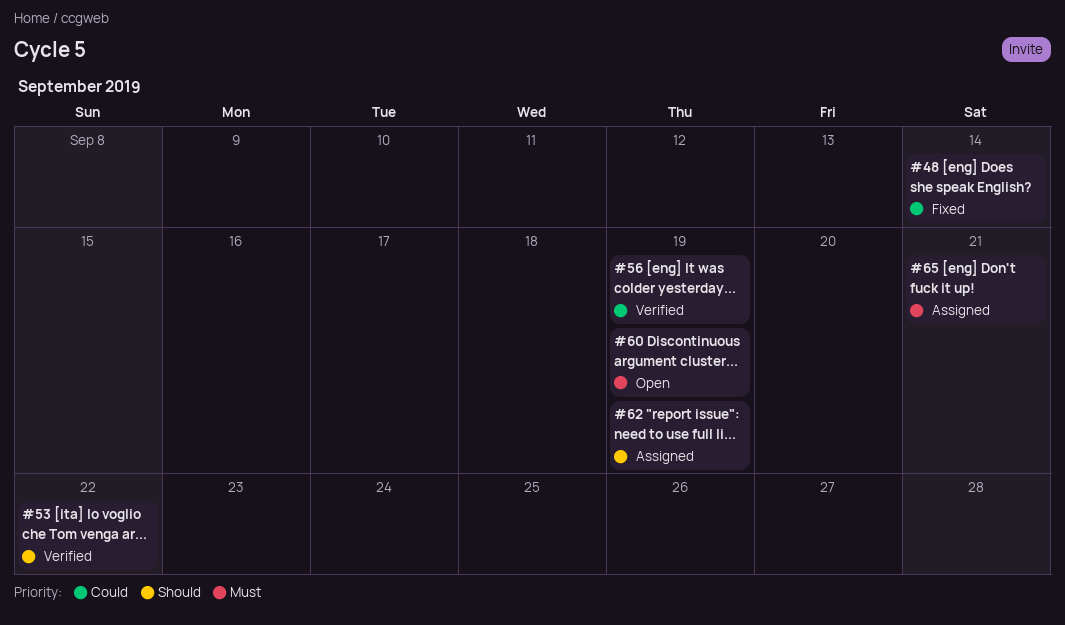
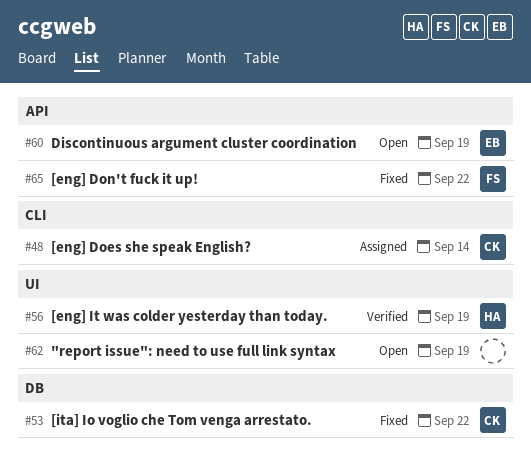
#48, status: Fixed -> Assigned
#53, status: Verified -> Fixed
#62, status: Assigned -> Open
#65, status: Assigned -> Fixed
#65, due: Sep 21 -> Sep 22

